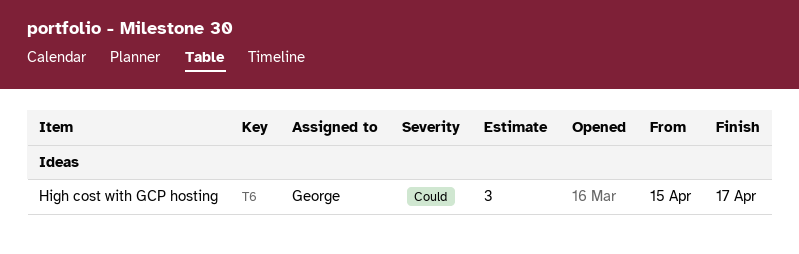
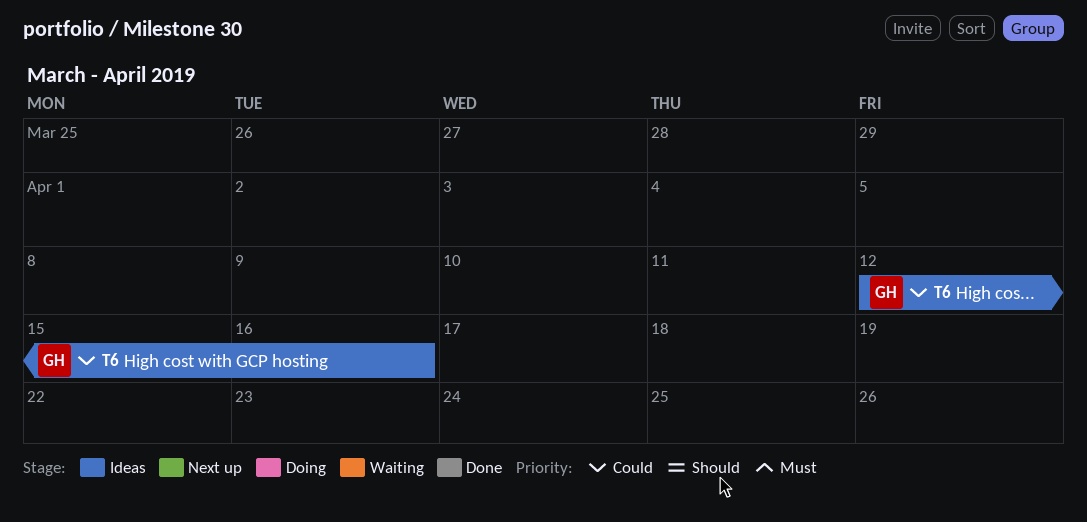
T6, start: Apr 15 -> Apr 12
T6, due: Apr 17 -> Apr 16

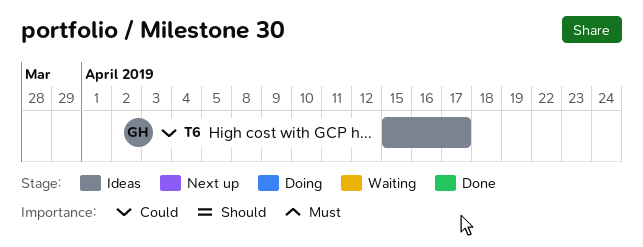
T6, start: Apr 12 -> Apr 15
T6, due: Apr 16 -> Apr 17

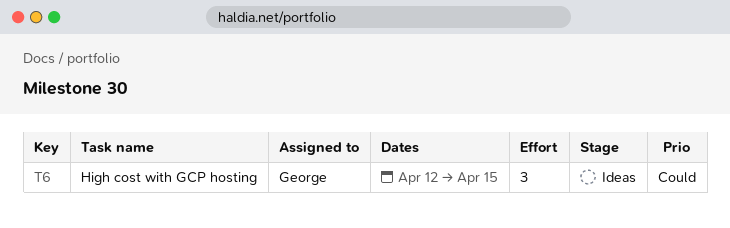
T6, start: Apr 15 -> Apr 12
T6, due: Apr 17 -> Apr 15

